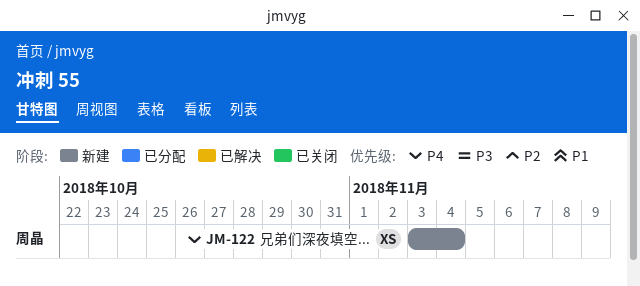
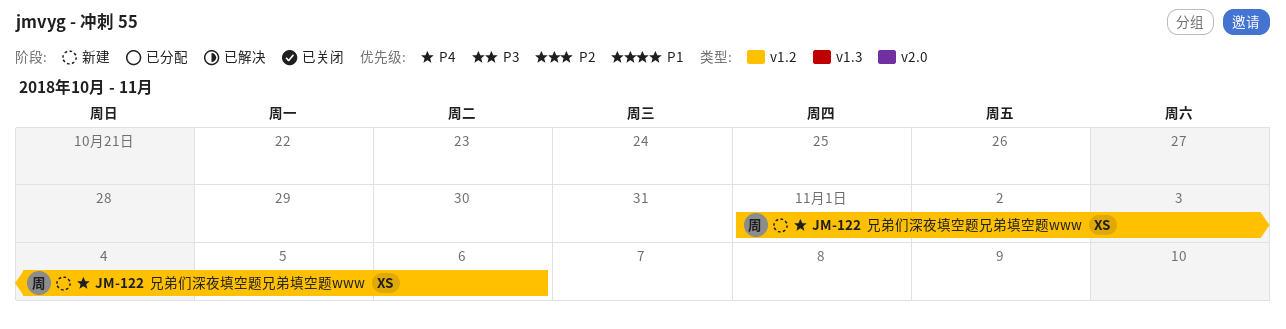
JM-122, start: Nov 3 -> Nov 1
JM-122, due: Nov 4 -> Nov 6

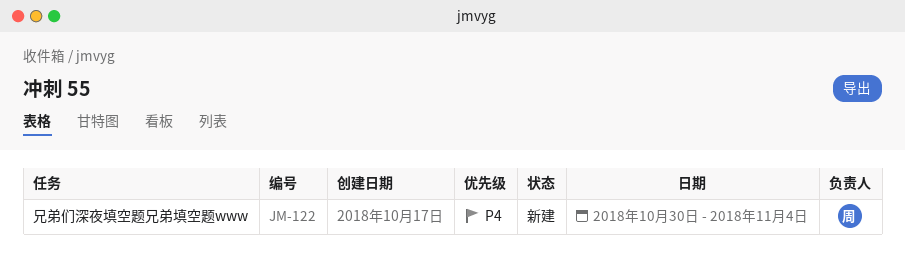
JM-122, start: Nov 1 -> Oct 30
JM-122, due: Nov 6 -> Nov 4

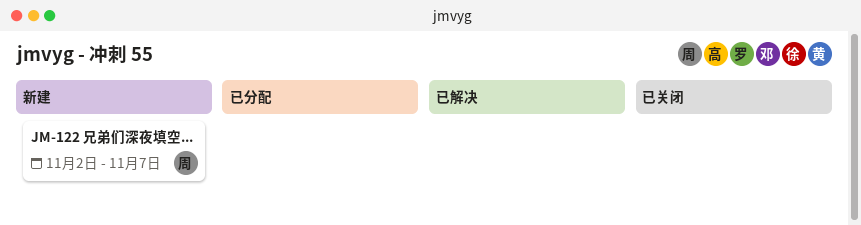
JM-122, start: Oct 30 -> Nov 2
JM-122, due: Nov 4 -> Nov 7

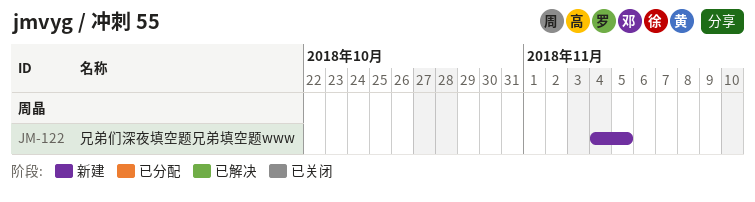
JM-122, start: Nov 2 -> Nov 4
JM-122, due: Nov 7 -> Nov 5

